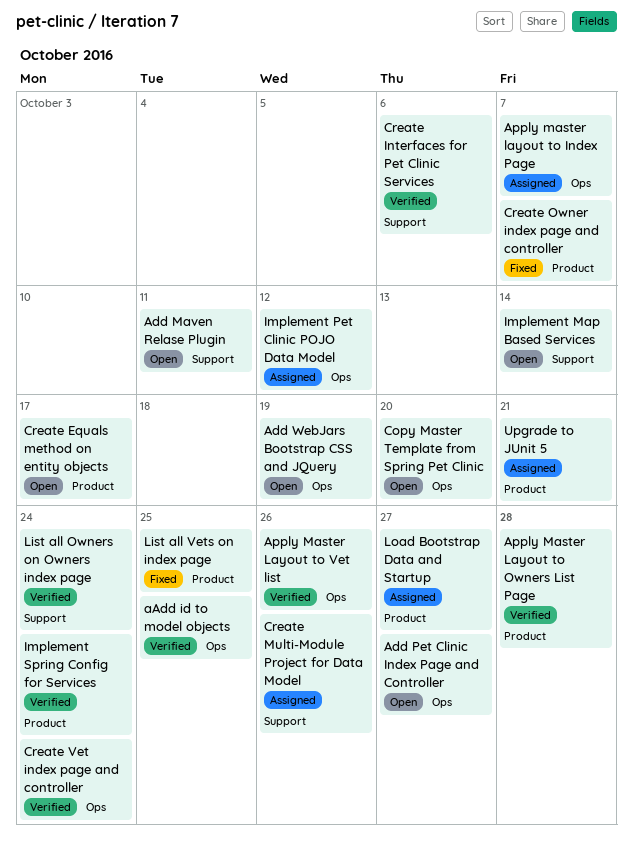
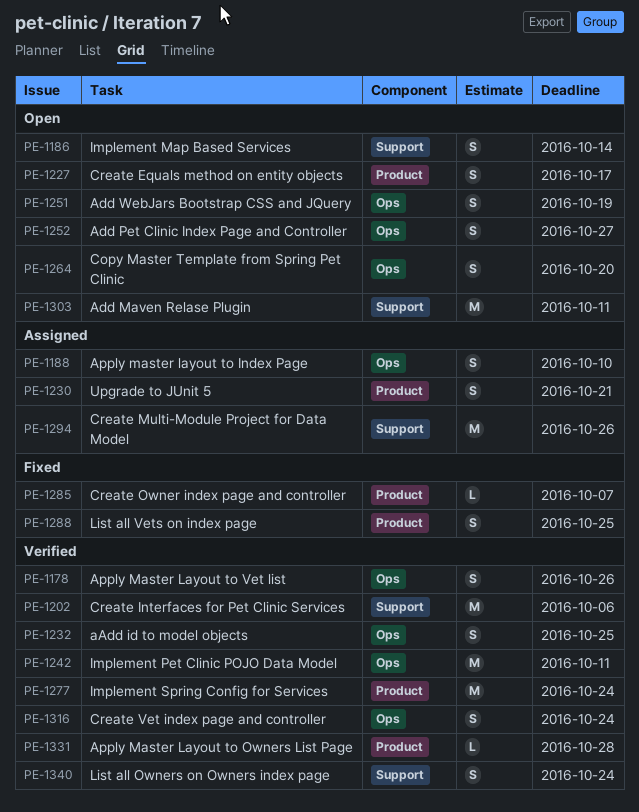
Apply master layout to Index Page, due: Oct 7 -> Oct 10
Implement Pet Clinic POJO Data Model, status: Assigned -> Verified
Implement Pet Clinic POJO Data Model, due: Oct 12 -> Oct 11
Load Bootstrap Data and Startup: present -> none

